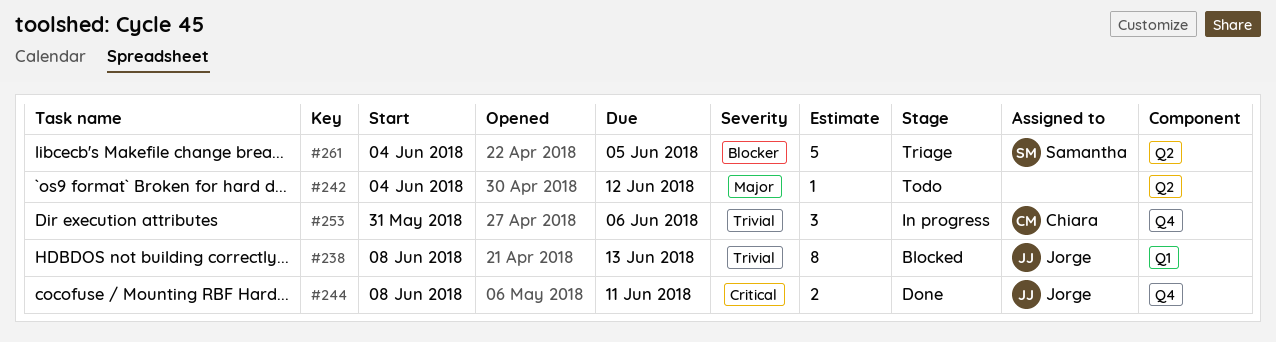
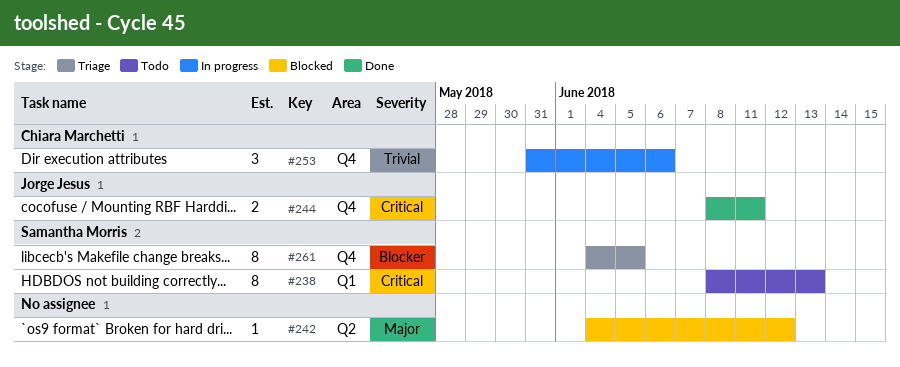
#238, status: Blocked -> Todo
#238, owner: Jorge Jesus -> Samantha Morris
#238, priority: Trivial -> Critical
#242, status: Todo -> Blocked
#261, label: Q2 -> Q4
#261, estimate: 5 -> 8

